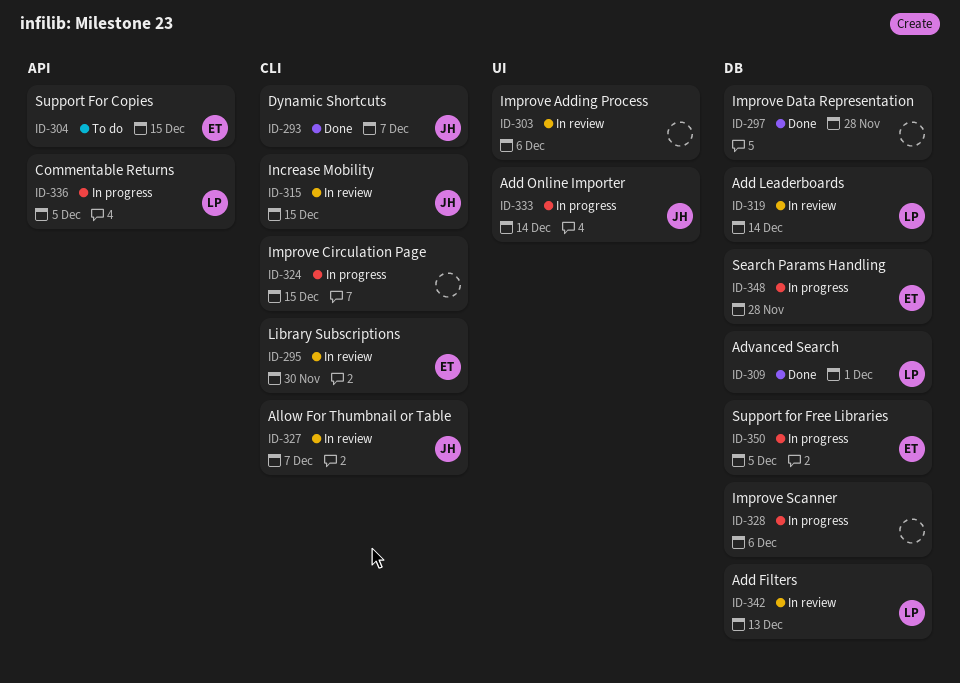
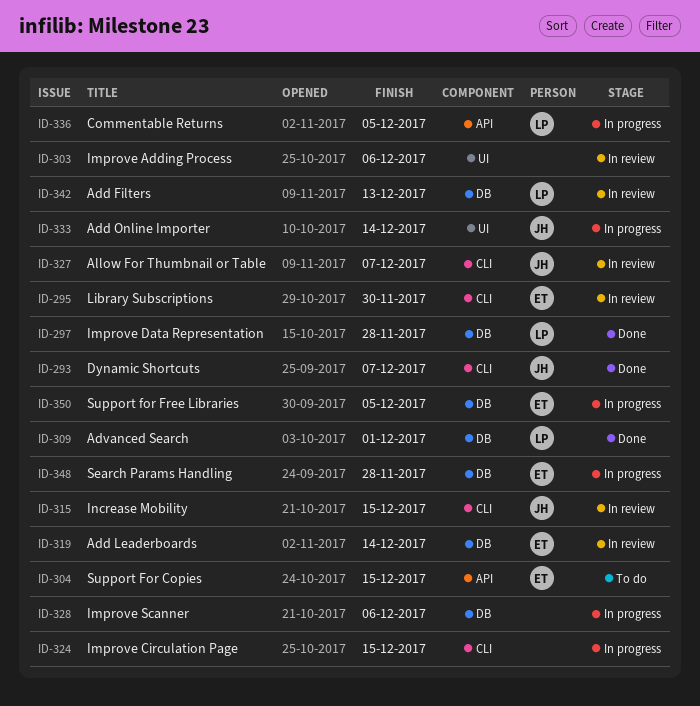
ID-297, owner: none -> LP
ID-319, owner: LP -> ET

